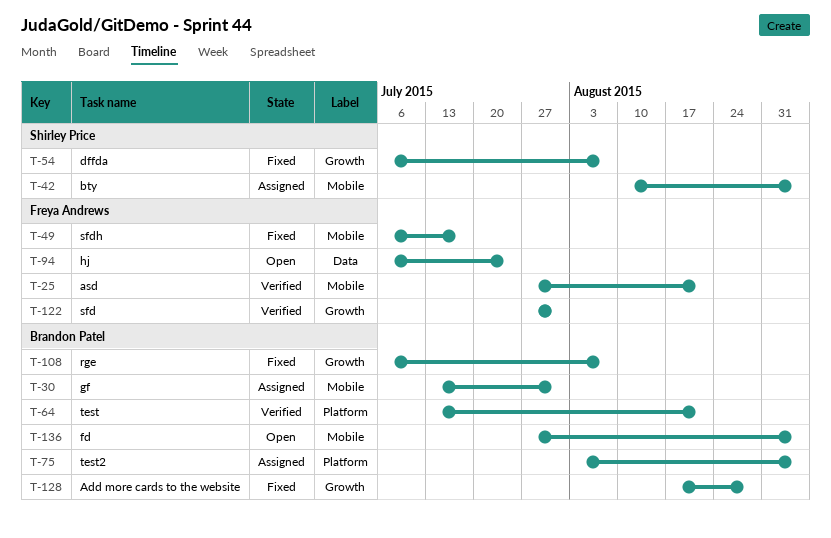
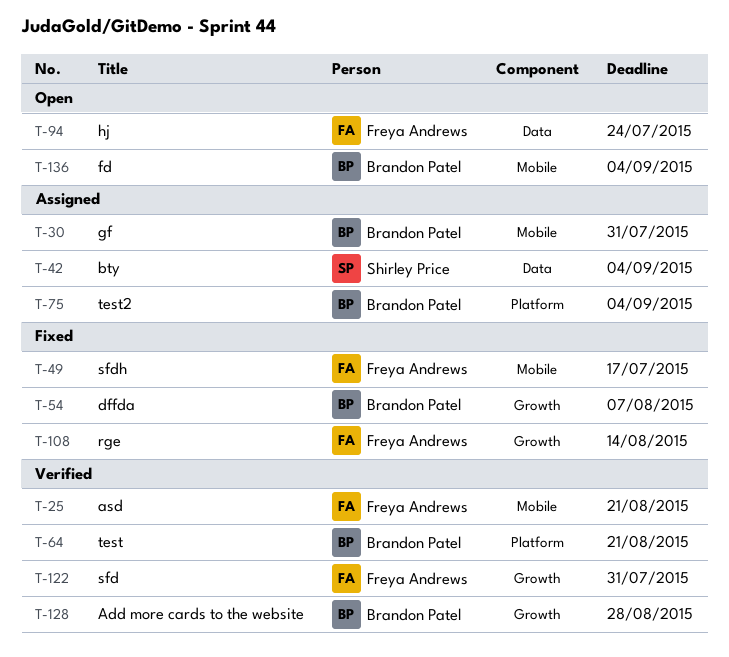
T-42, label: Mobile -> Data
T-54, owner: Shirley Price -> Brandon Patel
T-108, owner: Brandon Patel -> Freya Andrews
T-108, due: Aug 7 -> Aug 14
T-128, status: Fixed -> Verified

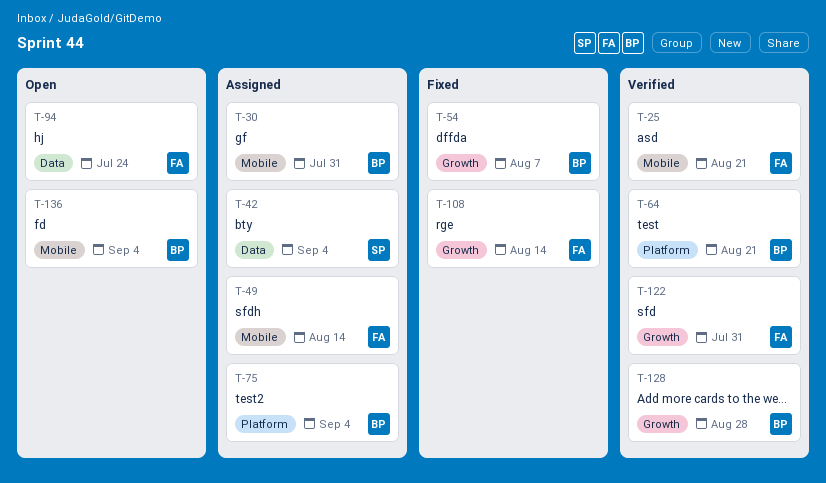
T-49, status: Fixed -> Assigned
T-49, due: Jul 17 -> Aug 14

